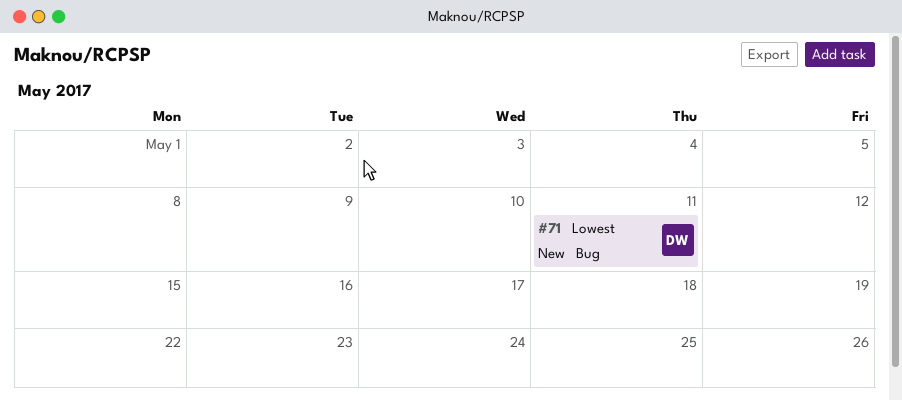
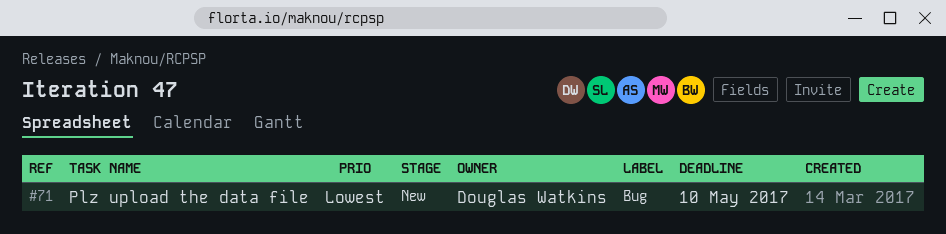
#71, due: May 11 -> May 10

